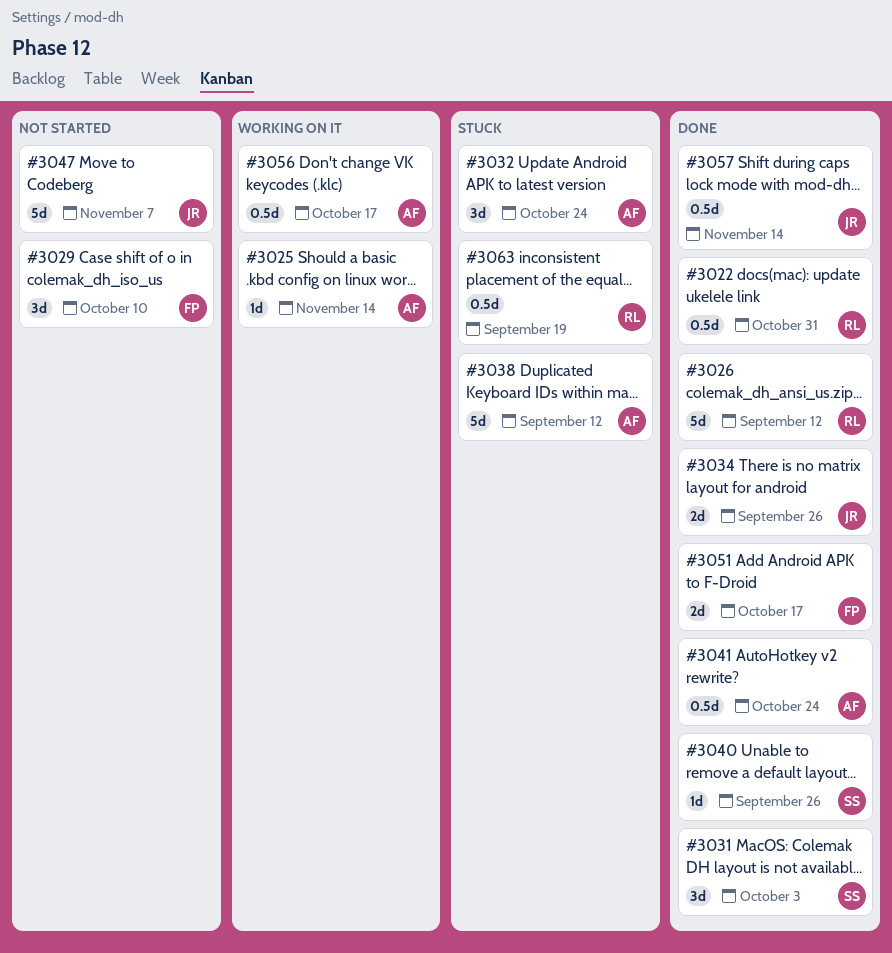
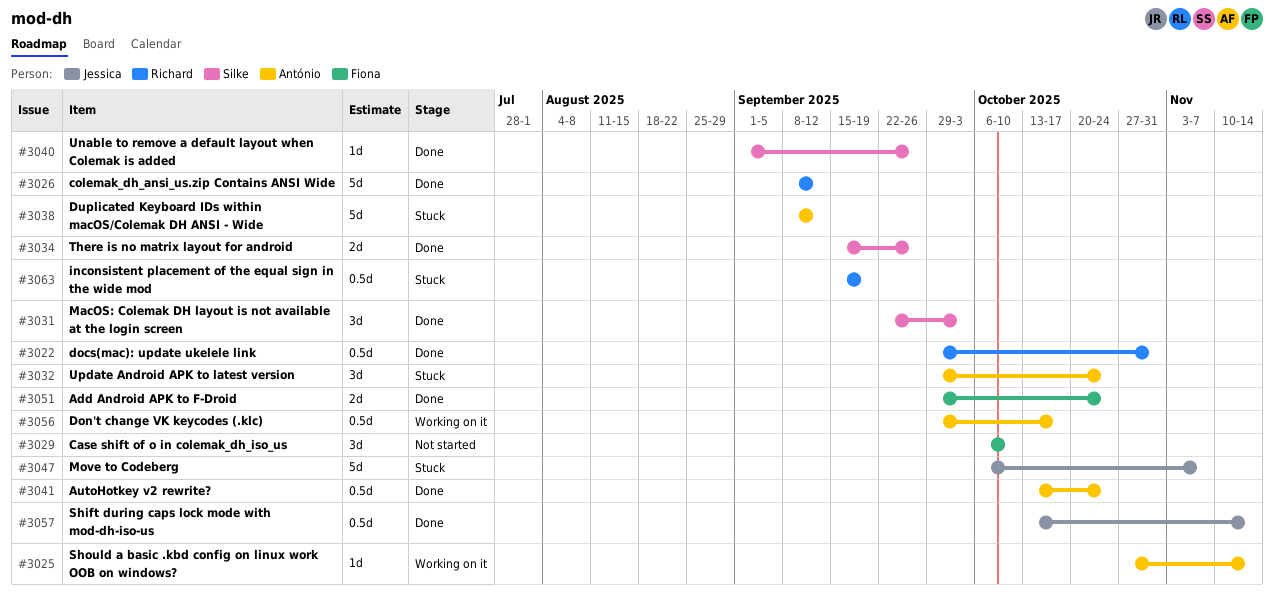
#3034, owner: Jessica -> Silke
#3047, status: Not started -> Stuck
#3051, due: Oct 17 -> Oct 24

